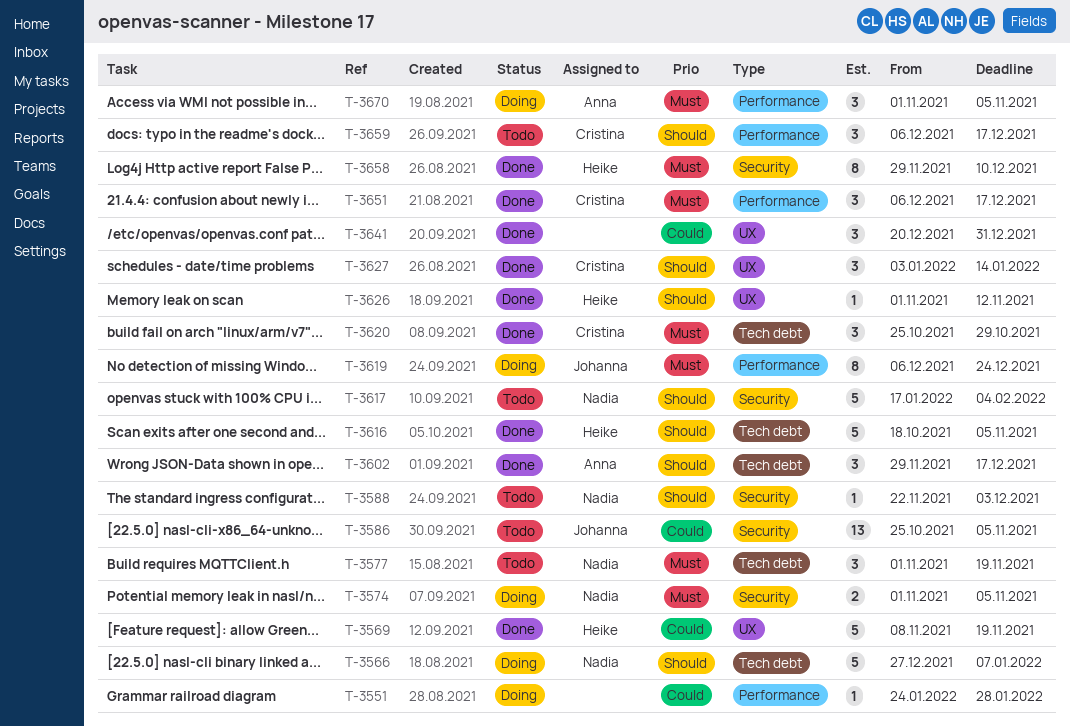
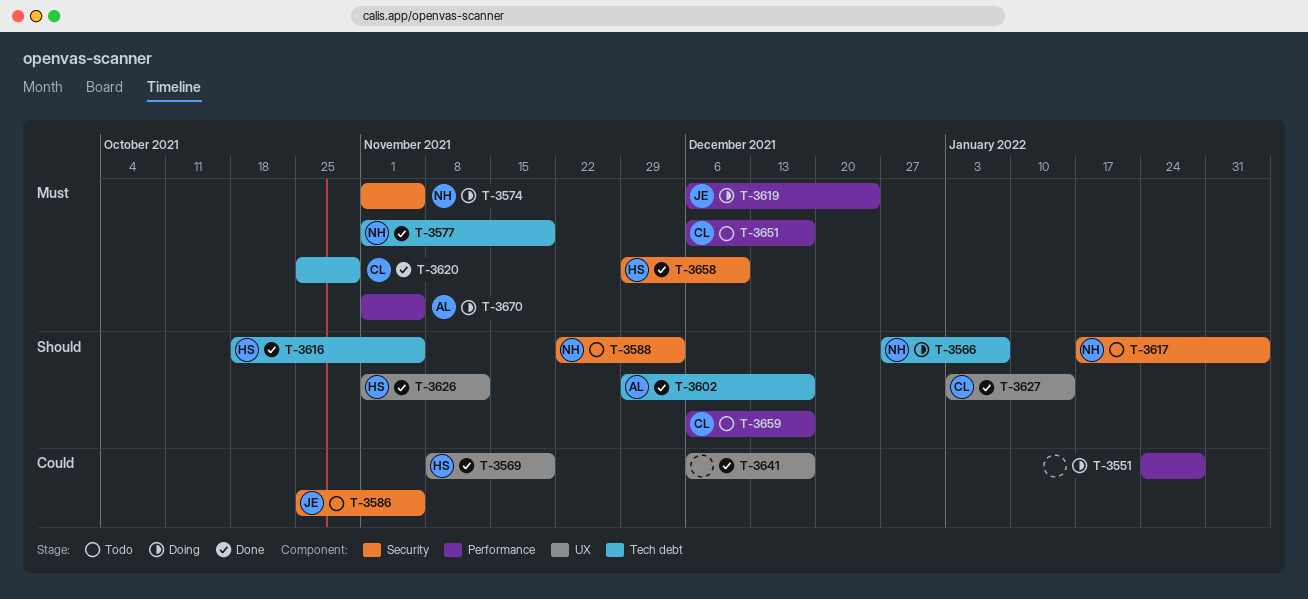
T-3577, status: Todo -> Done
T-3641, start: Dec 20 -> Dec 6
T-3641, due: Dec 31 -> Dec 17
T-3651, status: Done -> Todo

